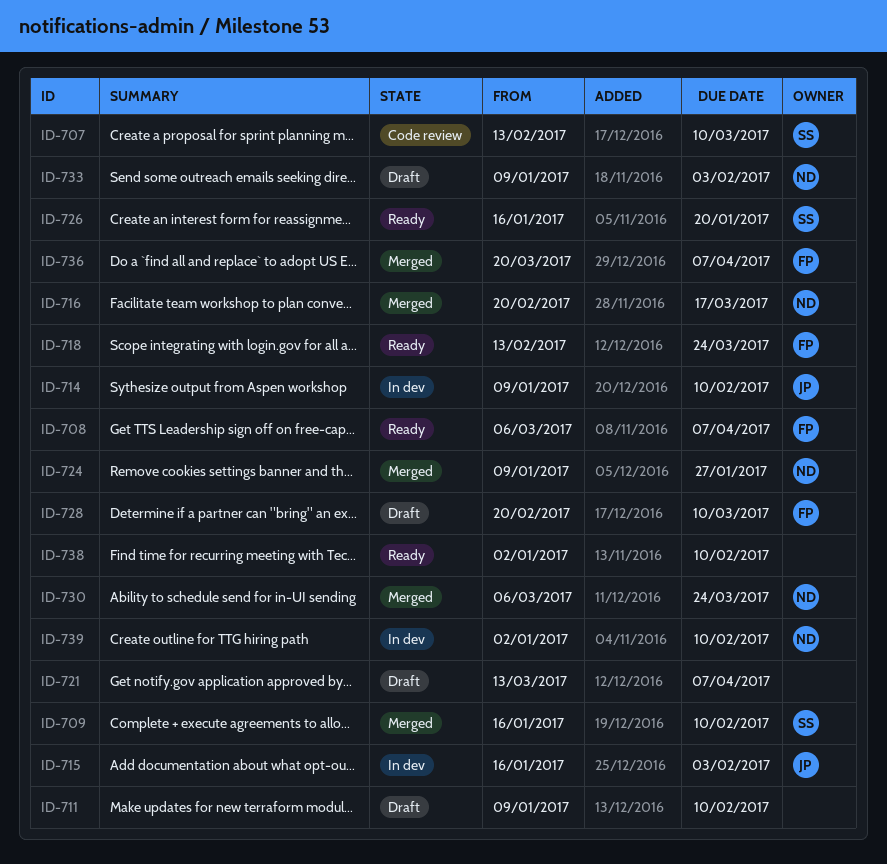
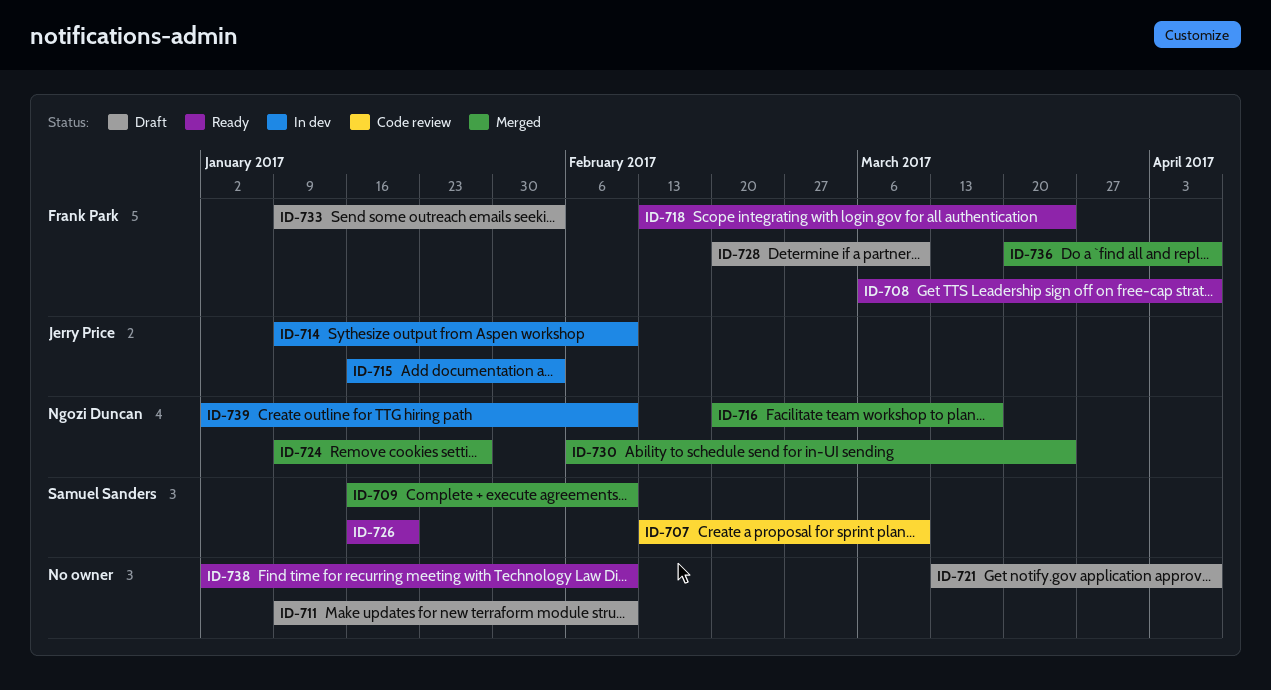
ID-730, start: Mar 6 -> Feb 6
ID-733, owner: Ngozi Duncan -> Frank Park

